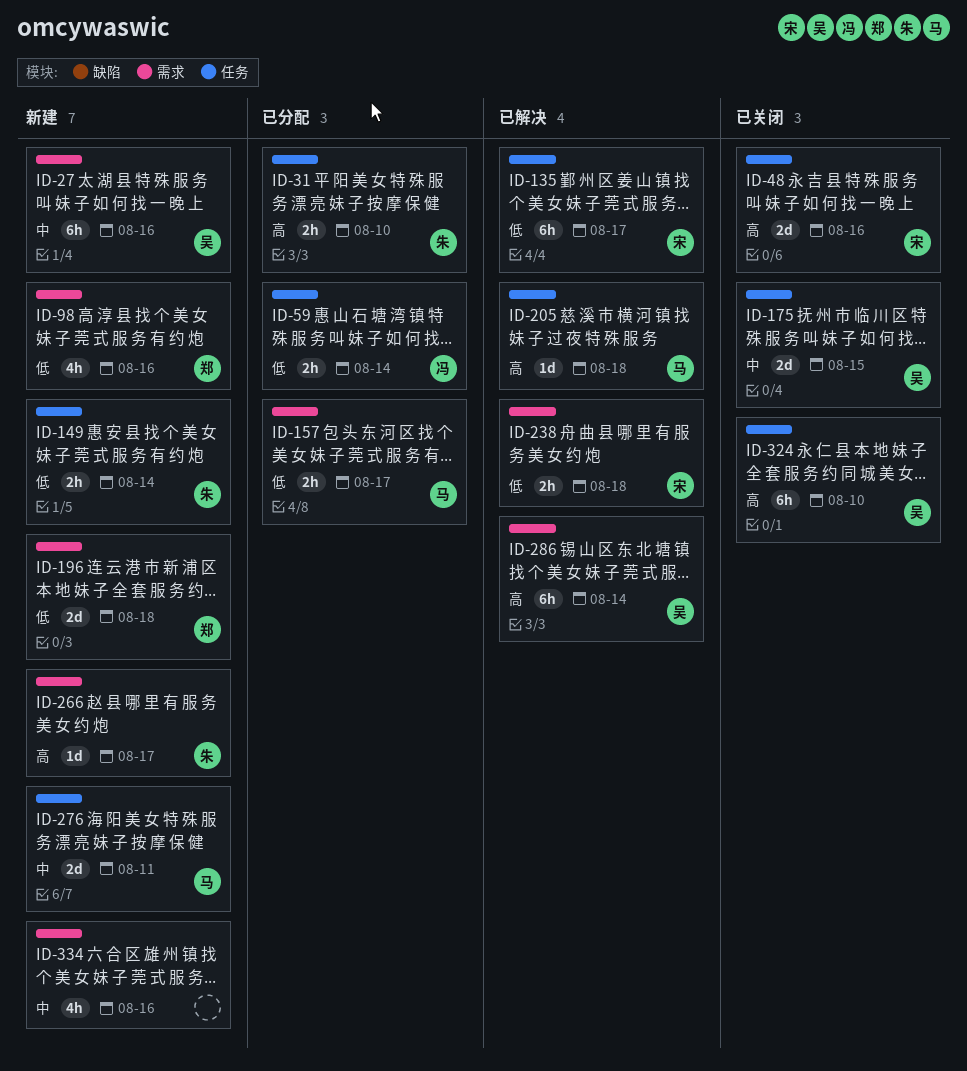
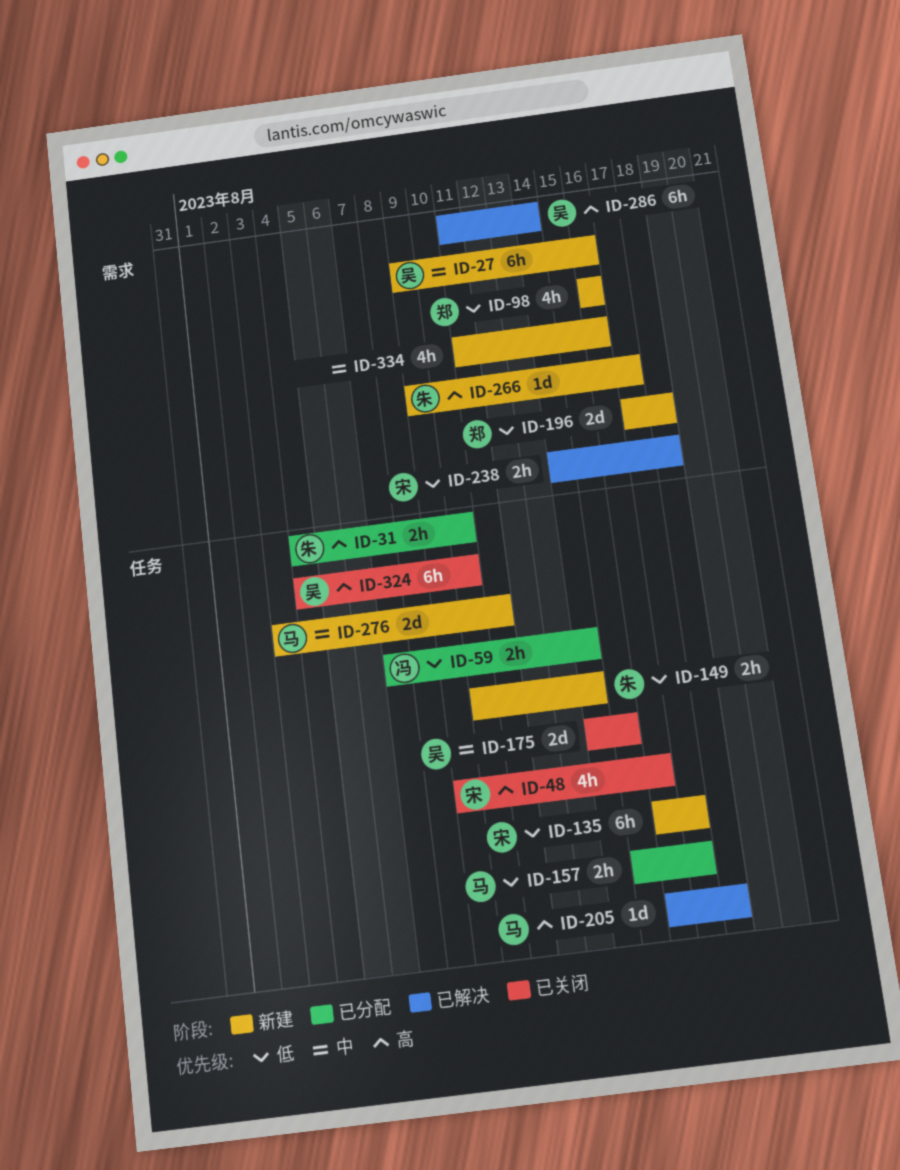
ID-48, estimate: 2d -> 4h
ID-135, status: 已解决 -> 新建
ID-157, label: 需求 -> 任务

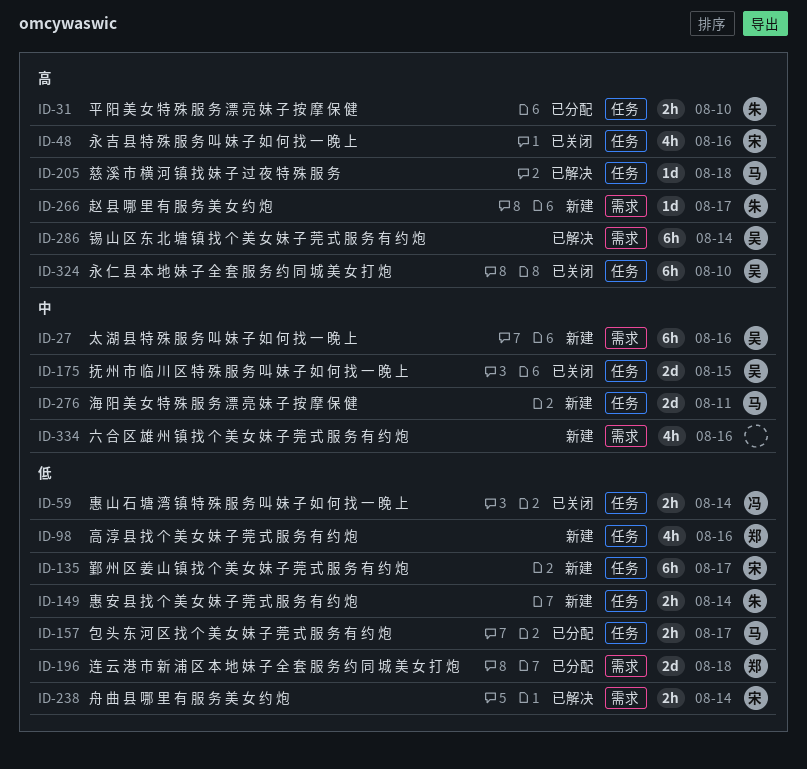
ID-59, status: 已分配 -> 已关闭
ID-98, label: 需求 -> 任务
ID-196, status: 新建 -> 已分配
ID-238, due: Aug 18 -> Aug 14

